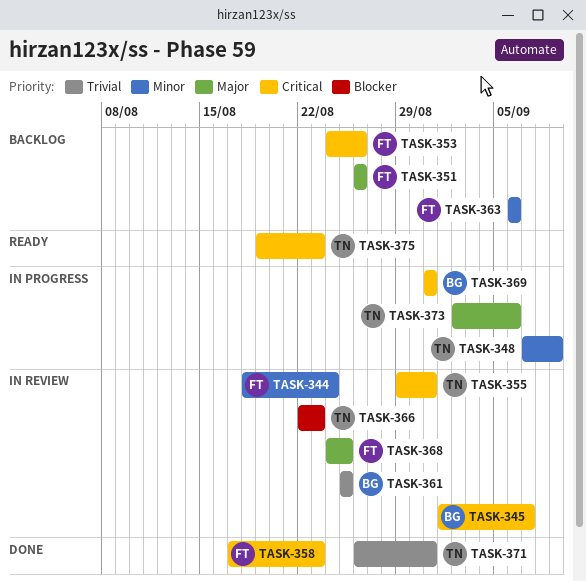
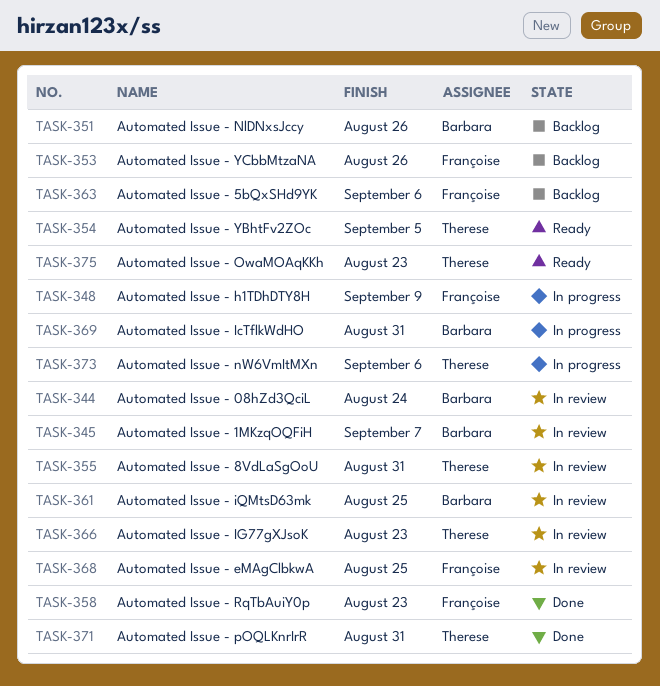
TASK-344, owner: Françoise -> Barbara
TASK-348, owner: Therese -> Françoise
TASK-351, owner: Françoise -> Barbara
TASK-354: none -> present

